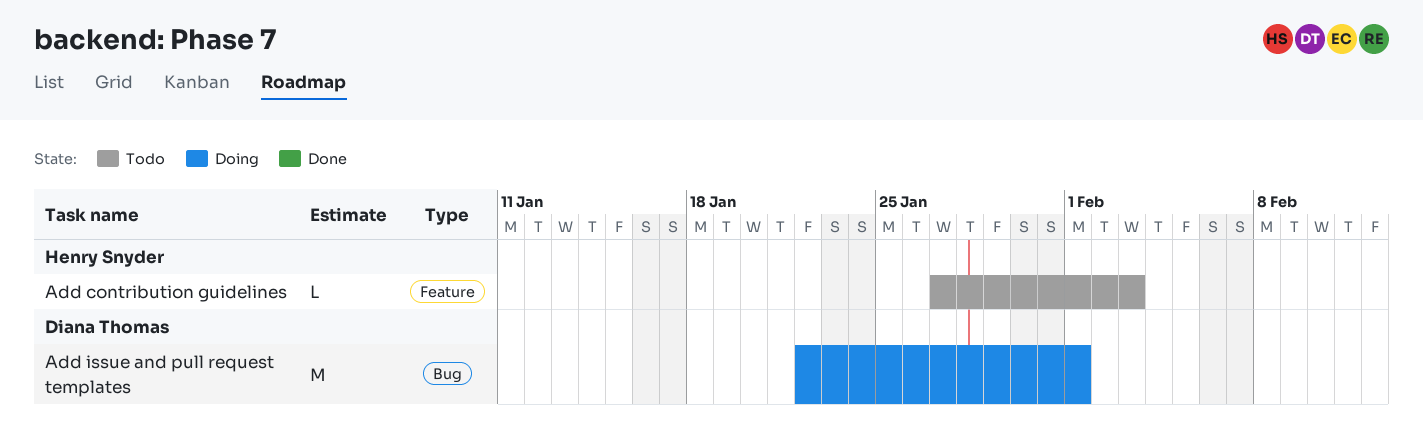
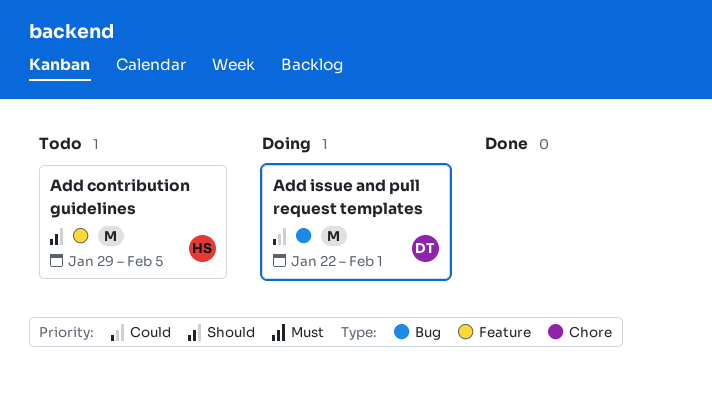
Add contribution guidelines, estimate: L -> M
Add contribution guidelines, start: Jan 27 -> Jan 29
Add contribution guidelines, due: Feb 3 -> Feb 5

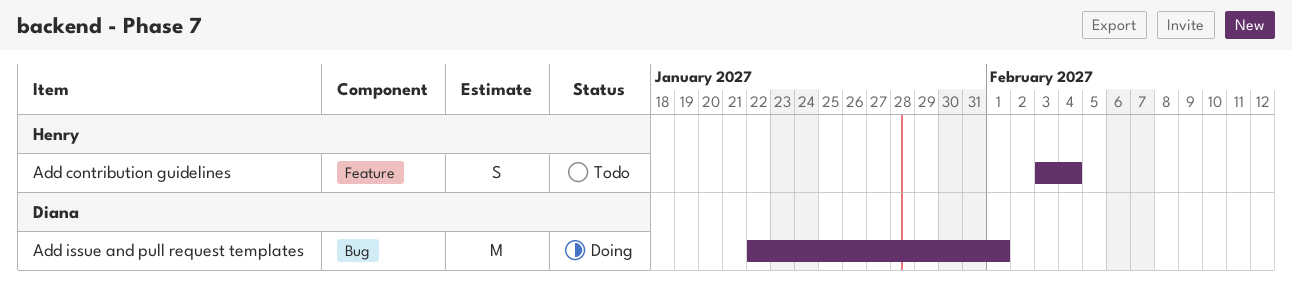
Add contribution guidelines, estimate: M -> S
Add contribution guidelines, start: Jan 29 -> Feb 3
Add contribution guidelines, due: Feb 5 -> Feb 4

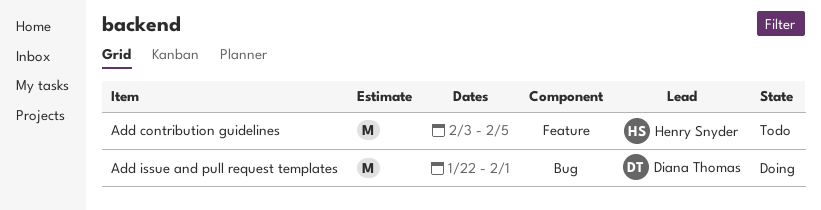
Add contribution guidelines, estimate: S -> M
Add contribution guidelines, due: Feb 4 -> Feb 5

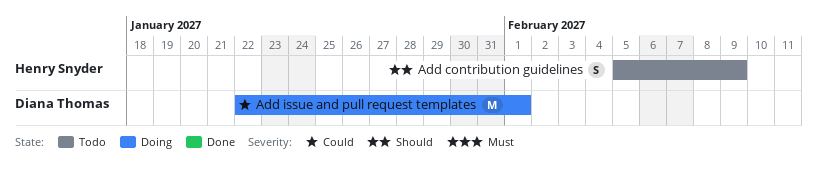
Add contribution guidelines, estimate: M -> S
Add contribution guidelines, start: Feb 3 -> Feb 5
Add contribution guidelines, due: Feb 5 -> Feb 9

